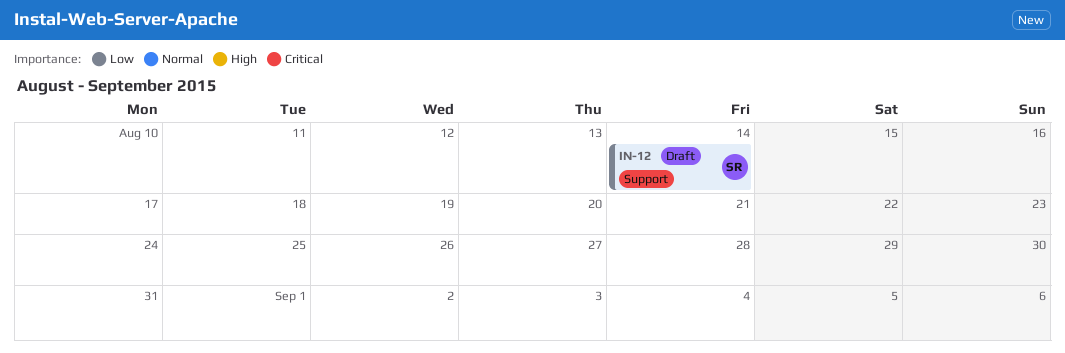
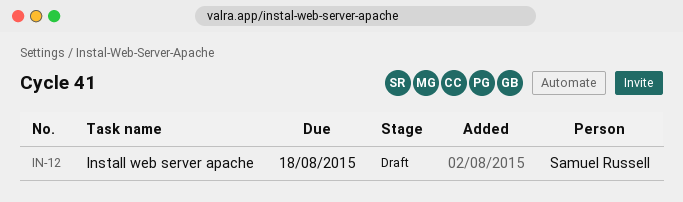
IN-12, due: Aug 14 -> Aug 18

